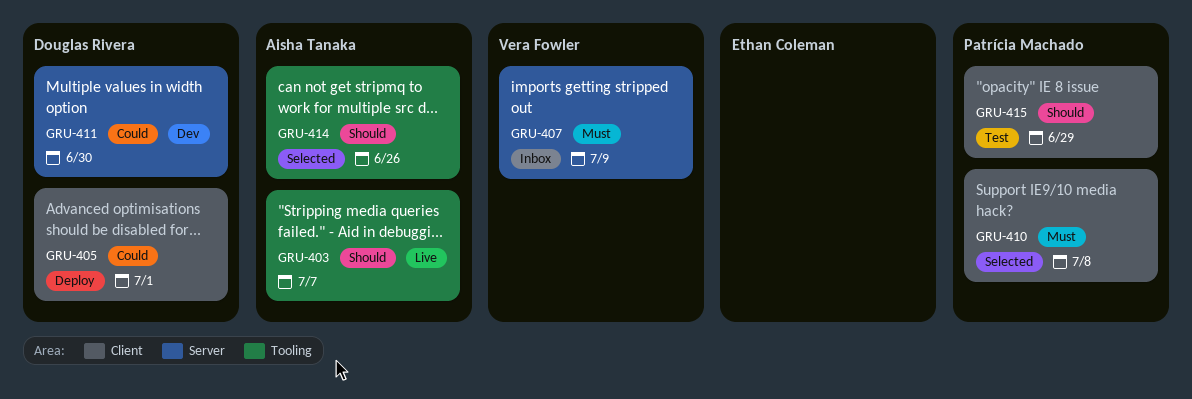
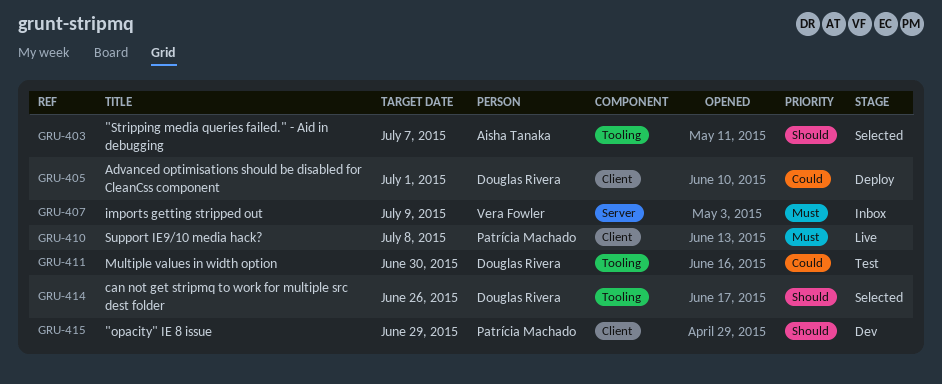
GRU-403, status: Live -> Selected
GRU-410, status: Selected -> Live
GRU-411, status: Dev -> Test
GRU-411, label: Server -> Tooling
GRU-414, owner: Aisha Tanaka -> Douglas Rivera
GRU-415, status: Test -> Dev

